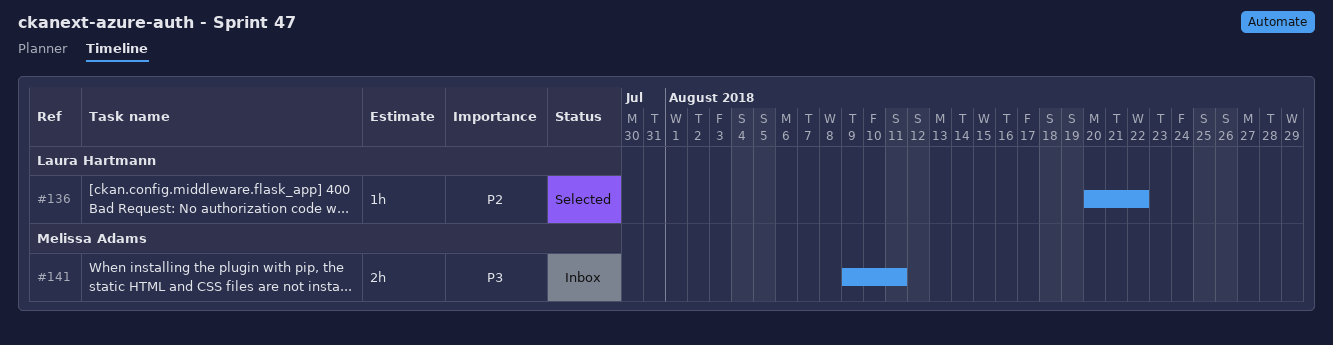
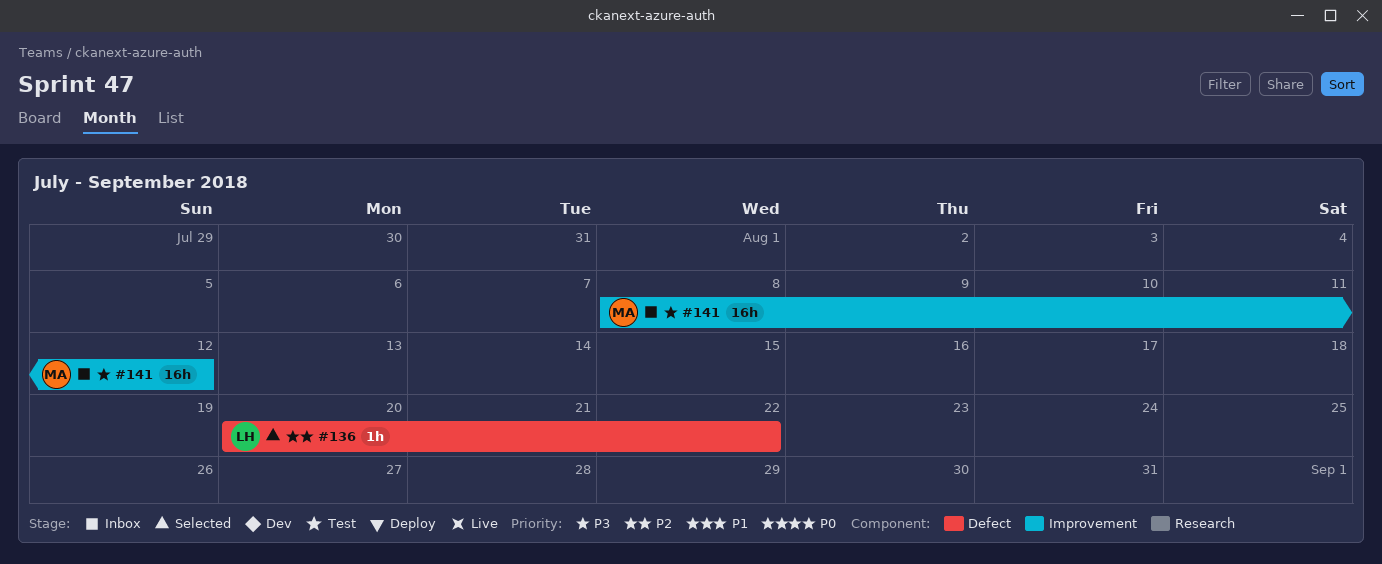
#141, estimate: 2h -> 16h
#141, start: Aug 9 -> Aug 8
#141, due: Aug 11 -> Aug 12

